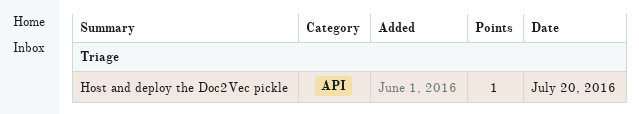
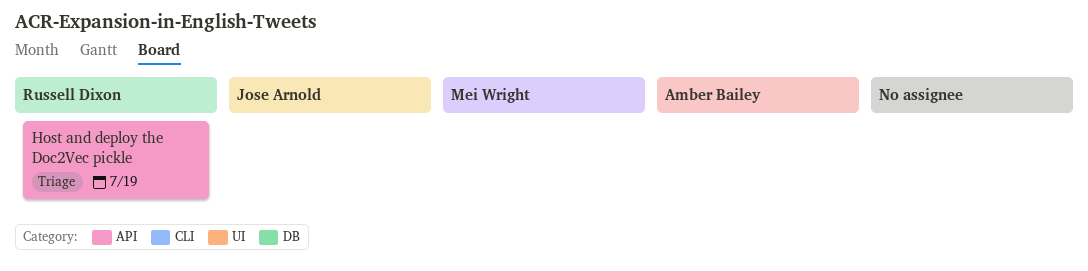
Host and deploy the Doc2Vec pickle, day: Jul 20 -> Jul 19

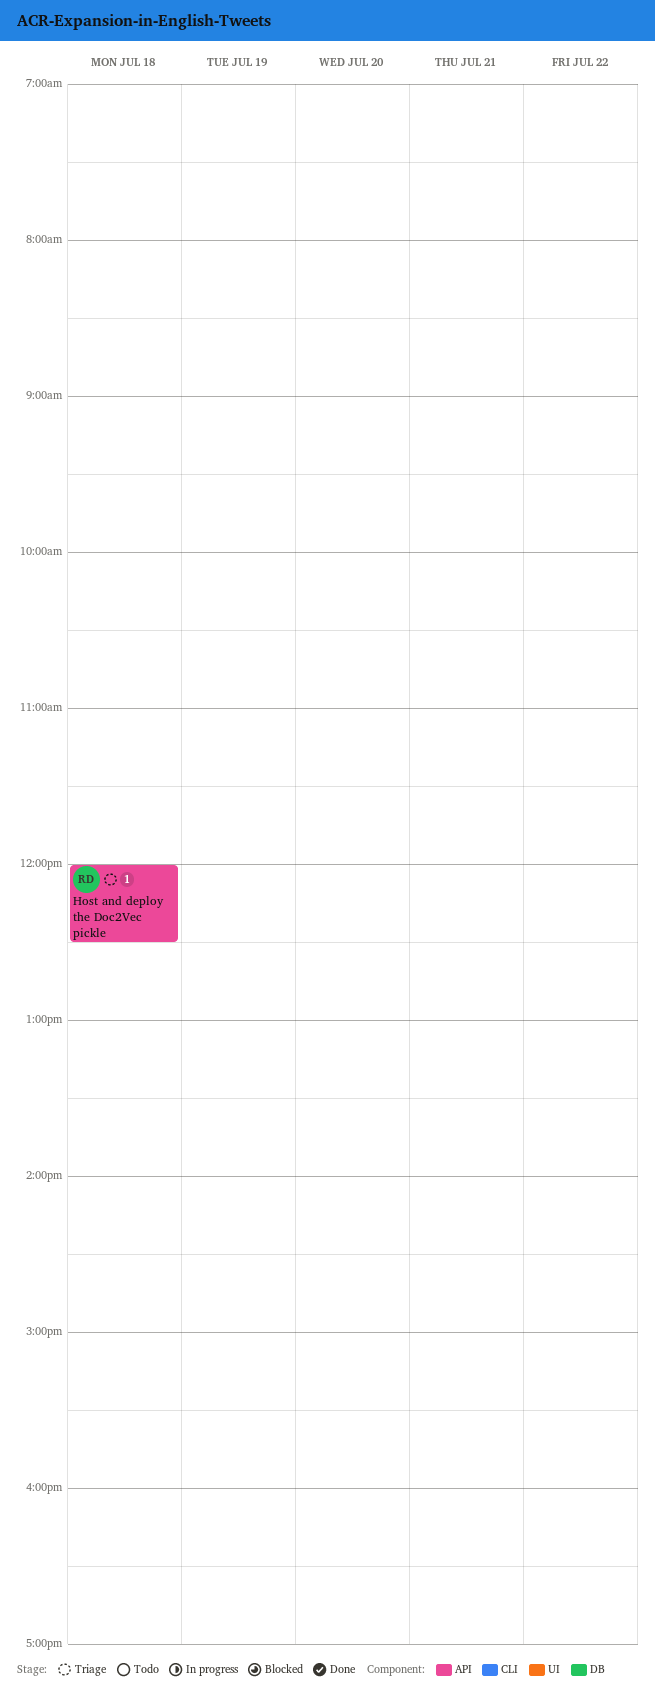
Host and deploy the Doc2Vec pickle, day: Jul 19 -> Jul 18

